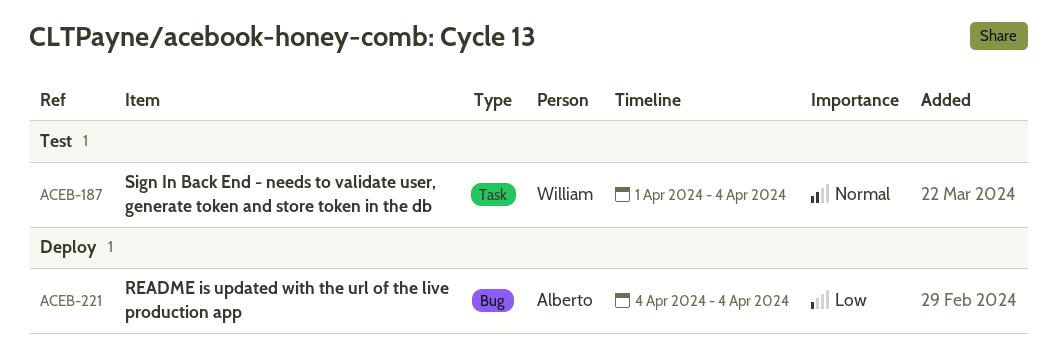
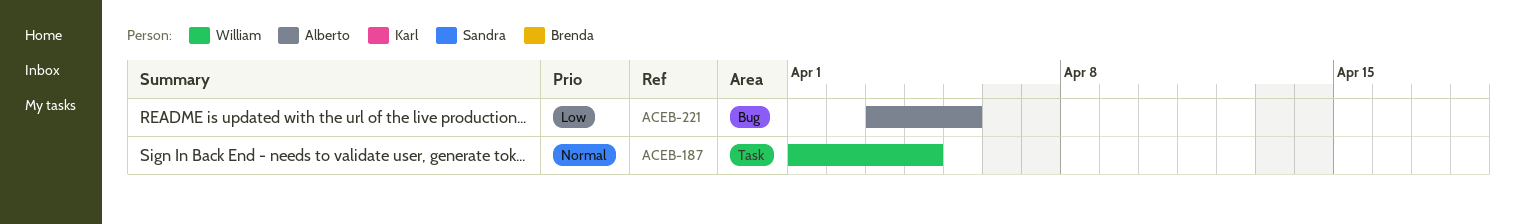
ACEB-221, start: Apr 4 -> Apr 3
ACEB-221, due: Apr 4 -> Apr 5

